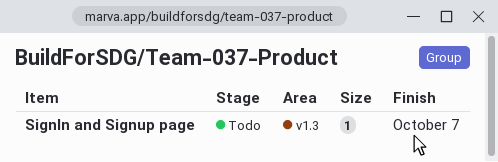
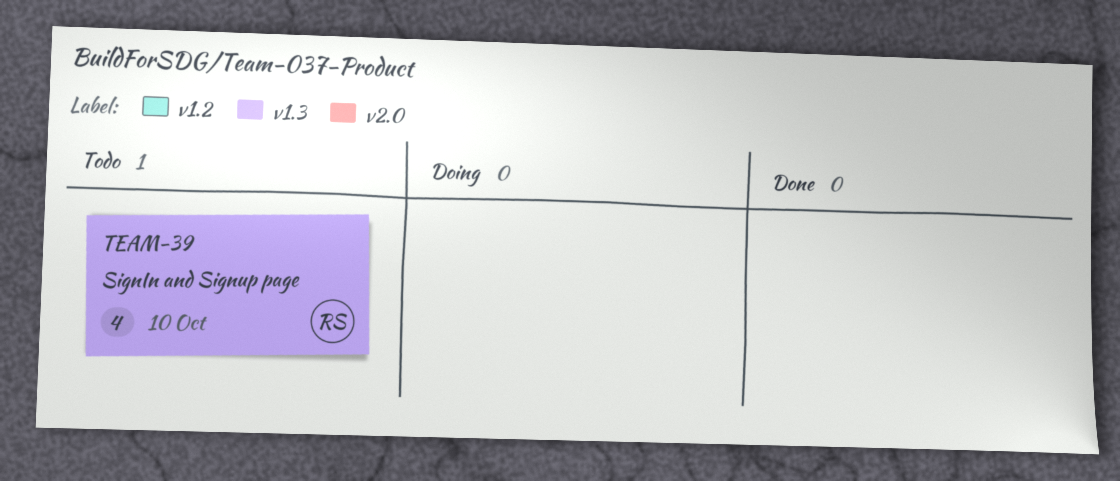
SignIn and Signup page, estimate: 1 -> 4
SignIn and Signup page, due: Oct 7 -> Oct 10

